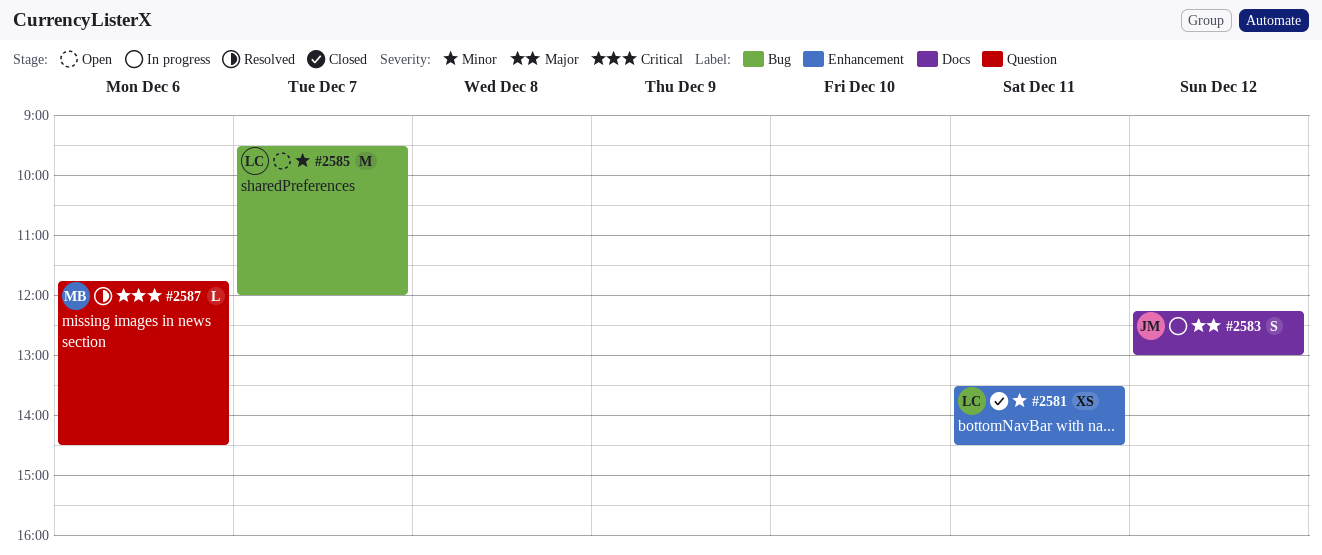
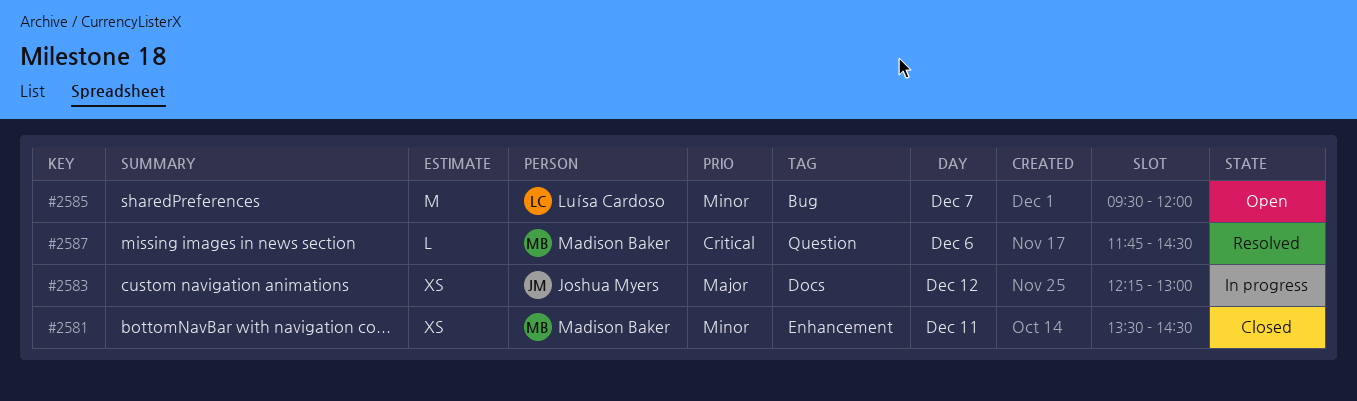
#2581, owner: Luísa Cardoso -> Madison Baker
#2583, estimate: S -> XS

